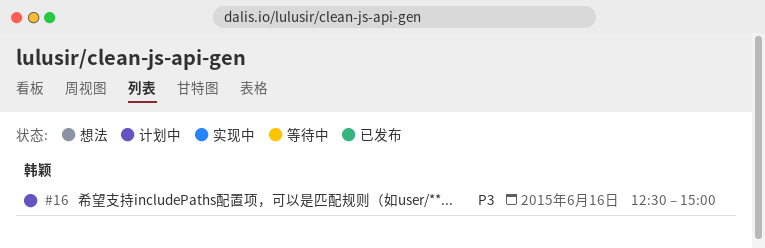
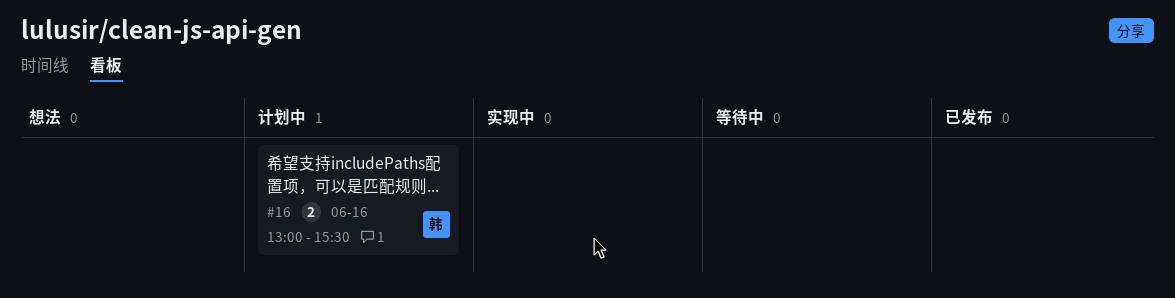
#16, begins: 12:30 -> 13:00
#16, ends: 15:00 -> 15:30

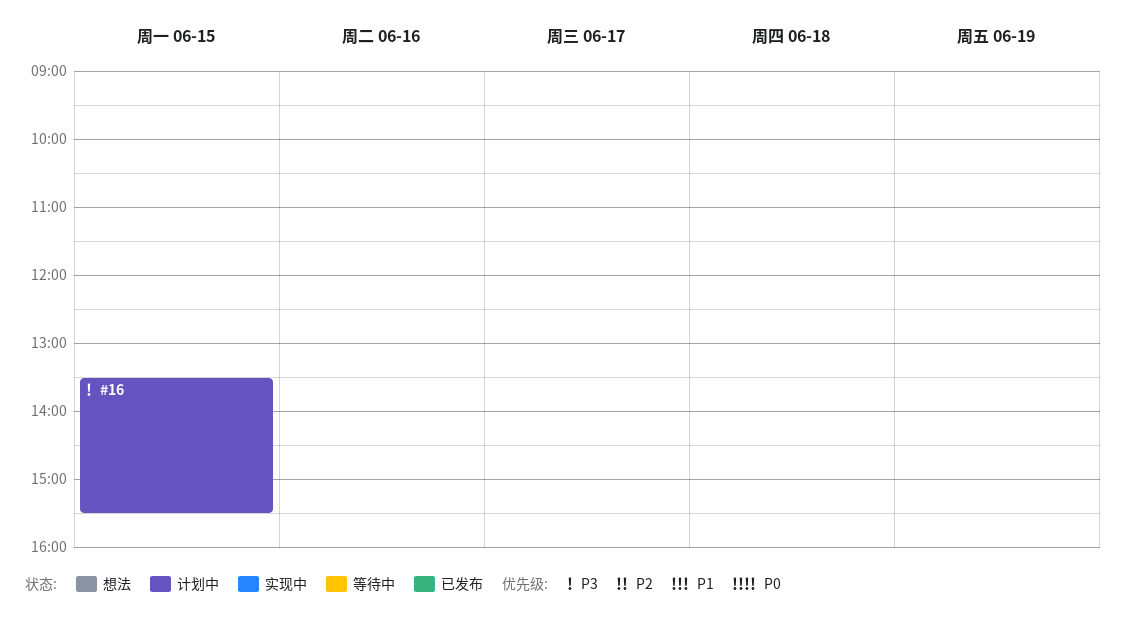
#16, day: Jun 16 -> Jun 15
#16, begins: 13:00 -> 13:30

